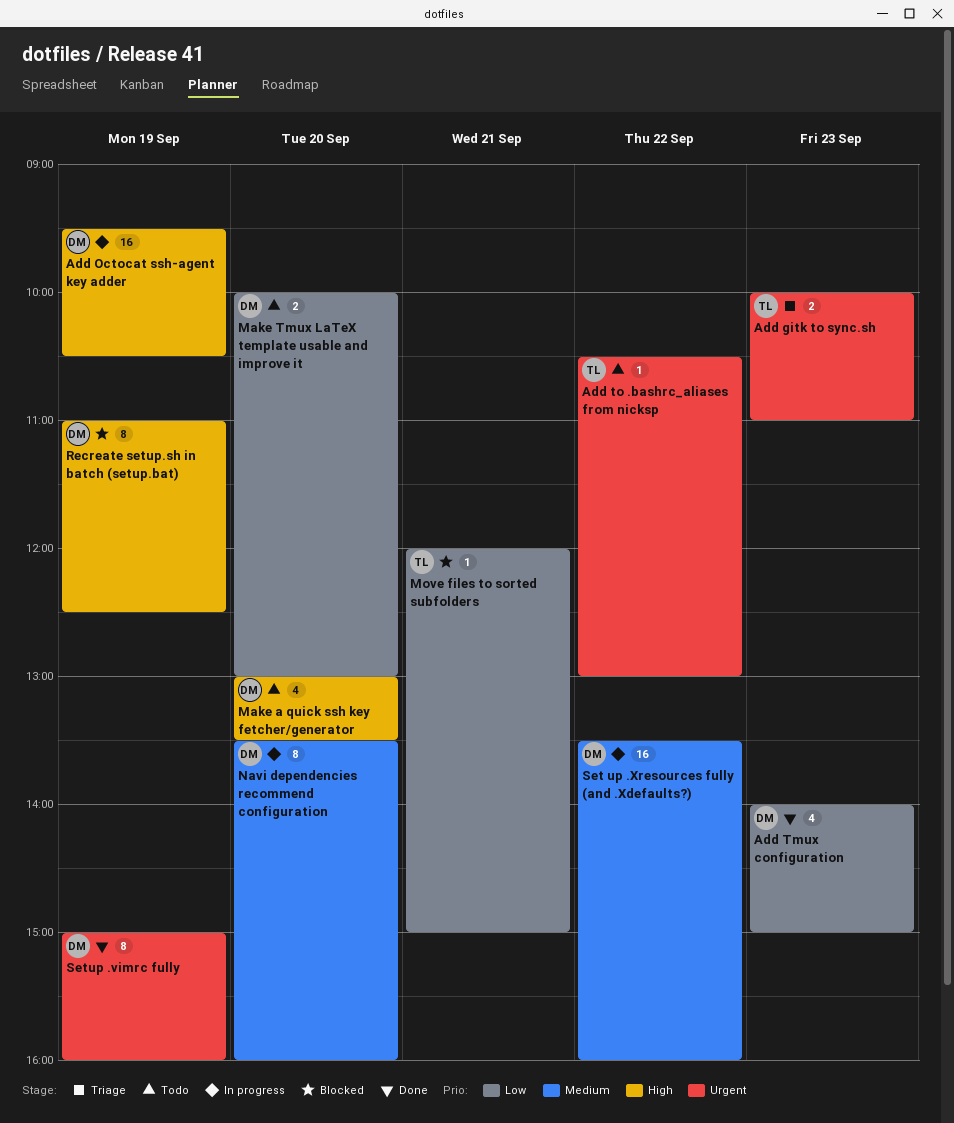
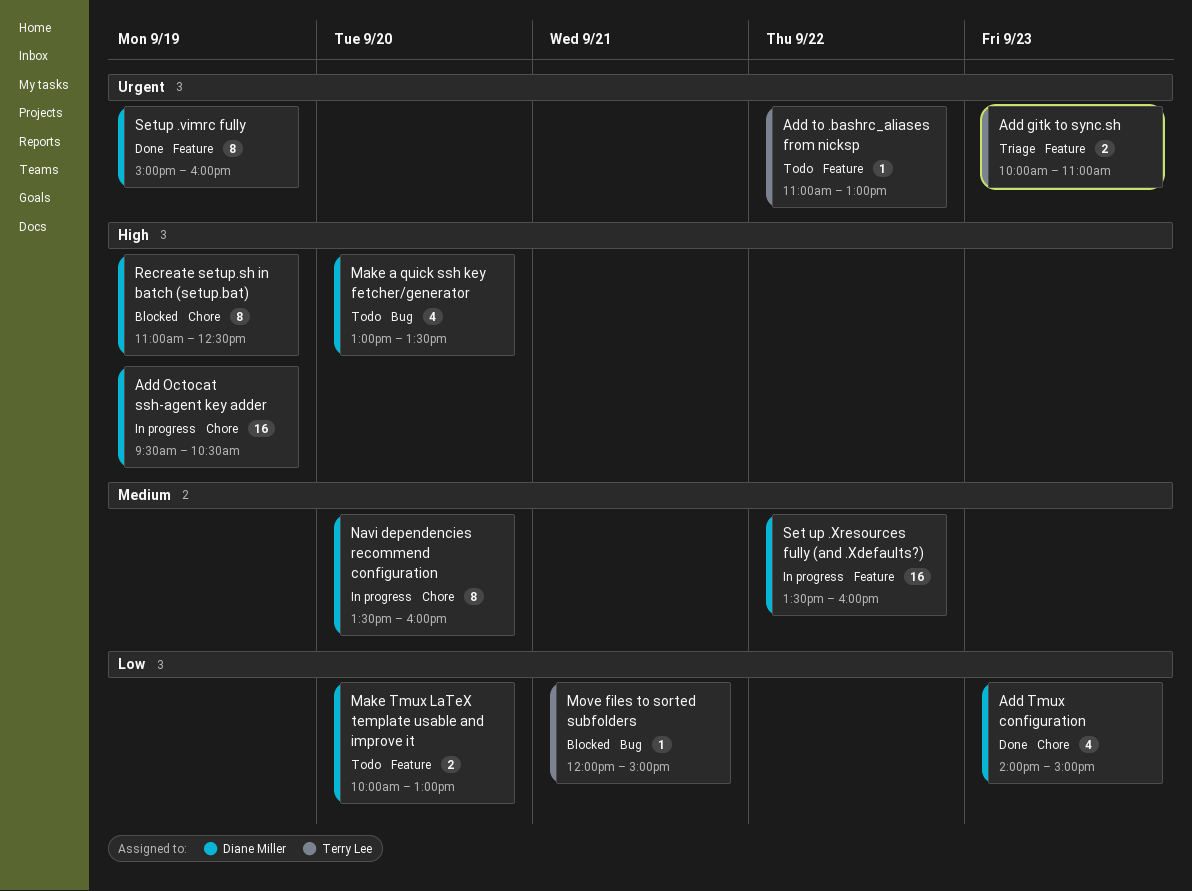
Add to .bashrc_aliases from nicksp, begins: 10:30 -> 11:00

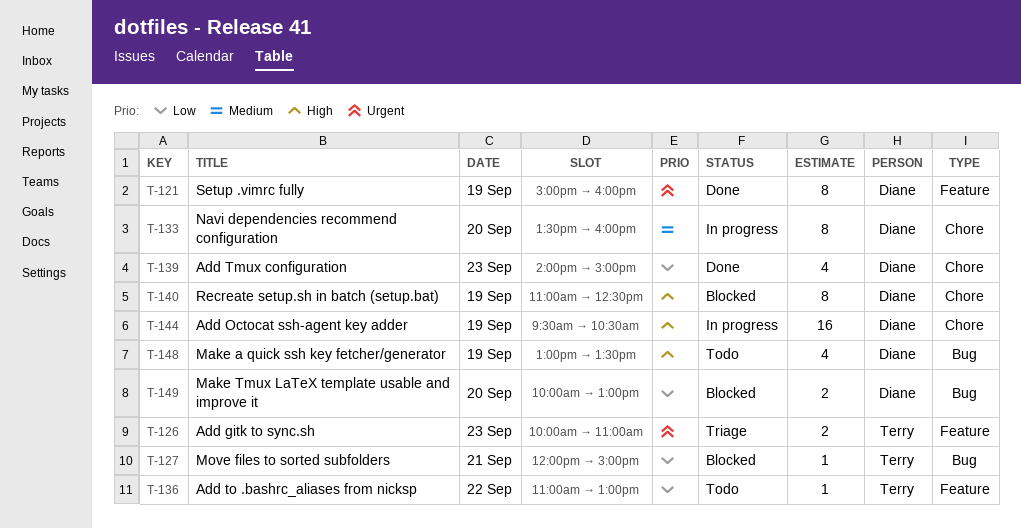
Add to .bashrc_aliases from nicksp, priority: Urgent -> Low
Make a quick ssh key fetcher/generator, day: Sep 20 -> Sep 19
Make Tmux LaTeX template usable and improve it, status: Todo -> Blocked
Make Tmux LaTeX template usable and improve it, label: Feature -> Bug
Set up .Xresources fully (and .Xdefaults?): present -> none

